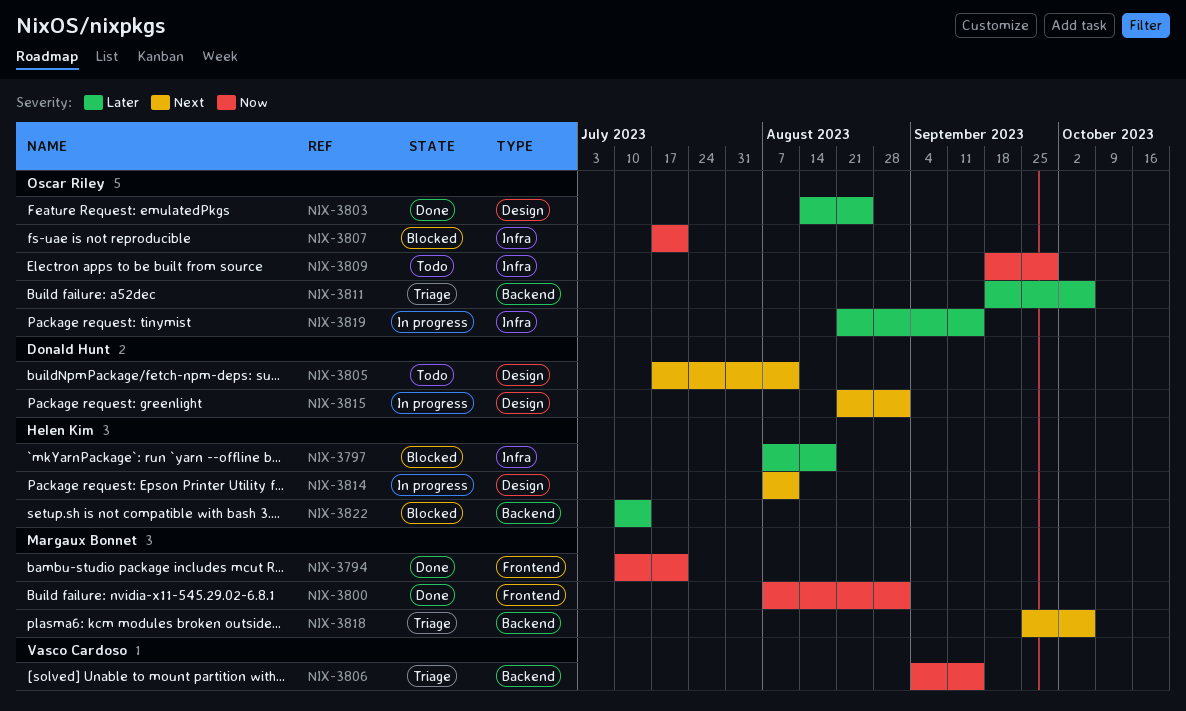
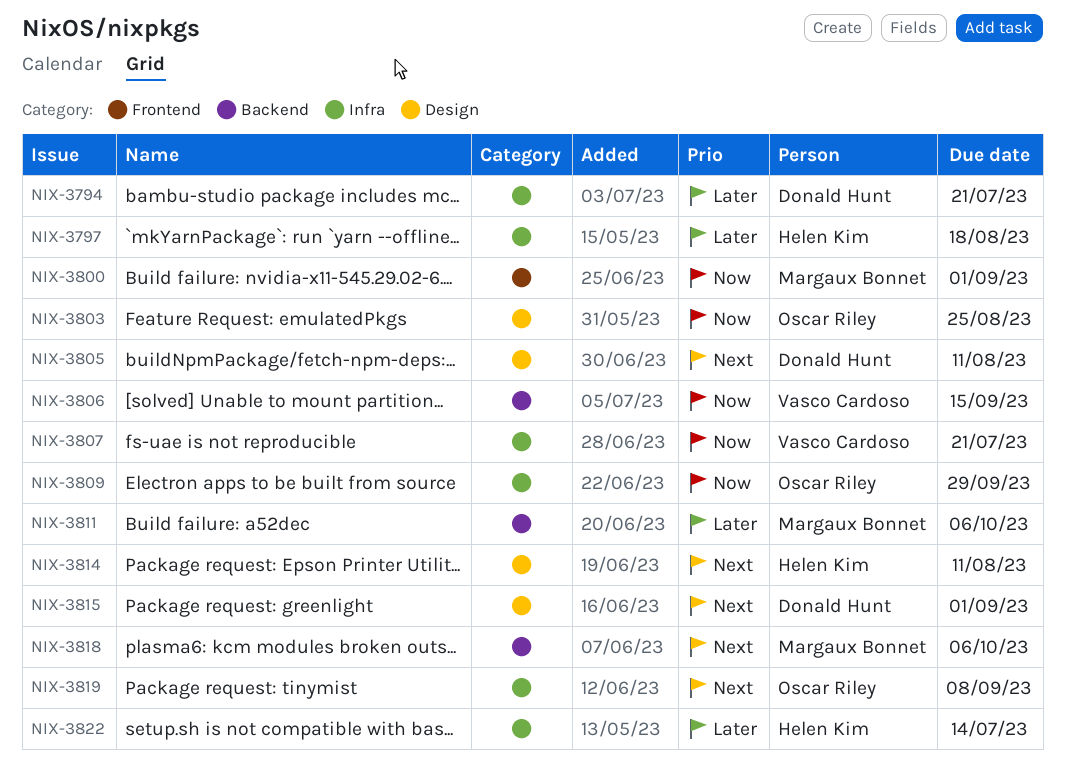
NIX-3794, owner: Margaux Bonnet -> Donald Hunt
NIX-3794, priority: Now -> Later
NIX-3794, label: Frontend -> Infra
NIX-3803, priority: Later -> Now
NIX-3807, owner: Oscar Riley -> Vasco Cardoso
NIX-3811, owner: Oscar Riley -> Margaux Bonnet
NIX-3819, priority: Later -> Next
NIX-3819, due: Sep 15 -> Sep 8
NIX-3822, label: Backend -> Infra

